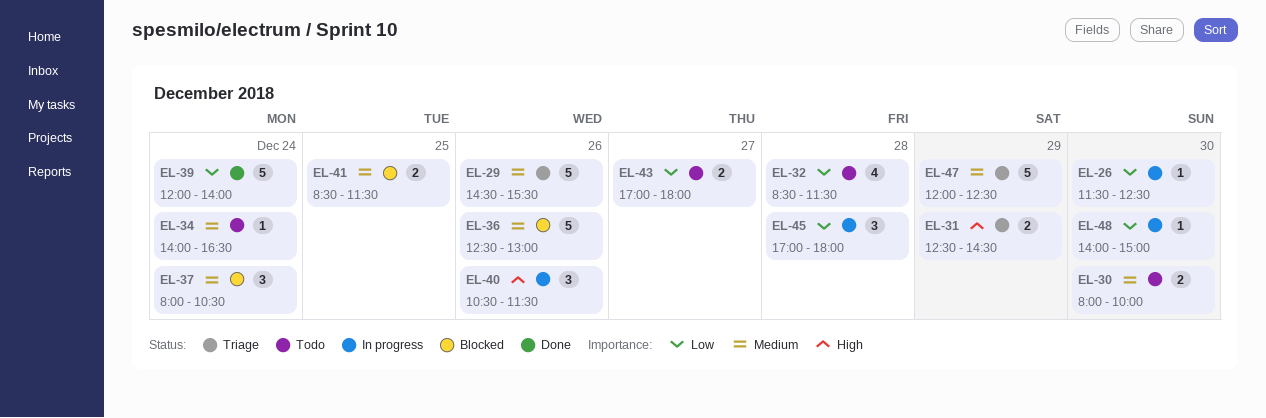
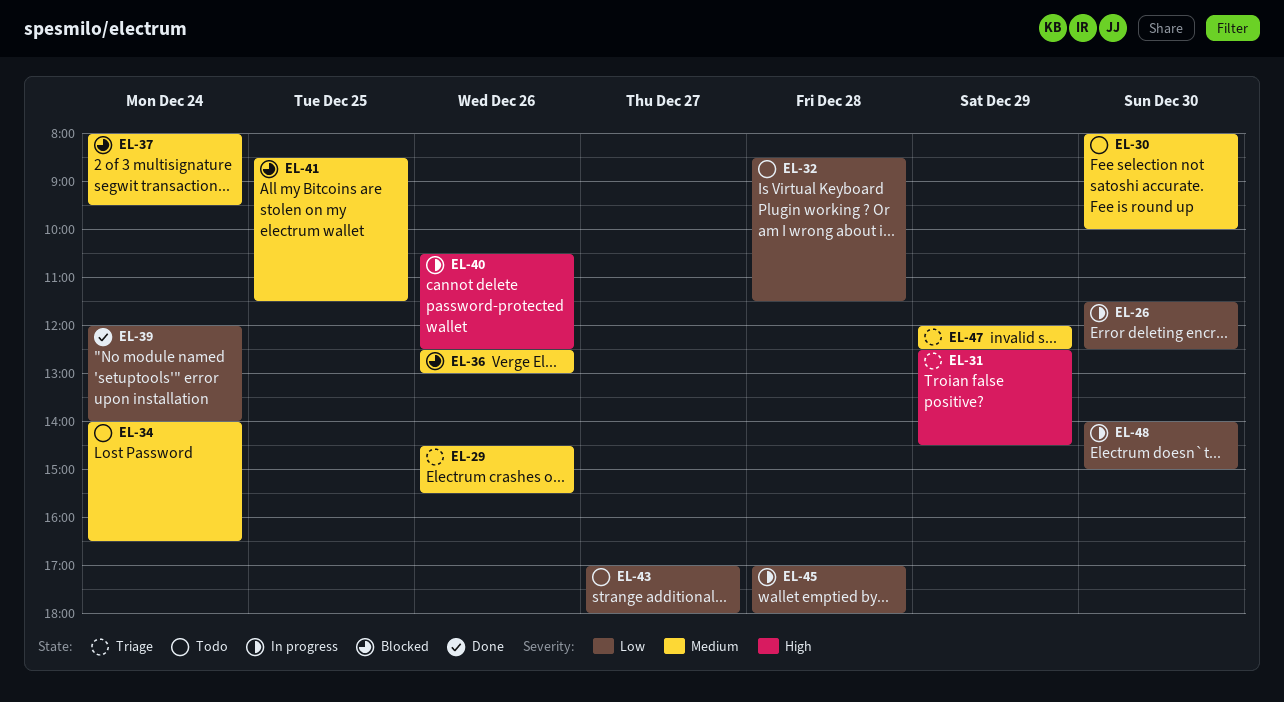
EL-37, ends: 10:30 -> 09:30
EL-40, ends: 11:30 -> 12:30

